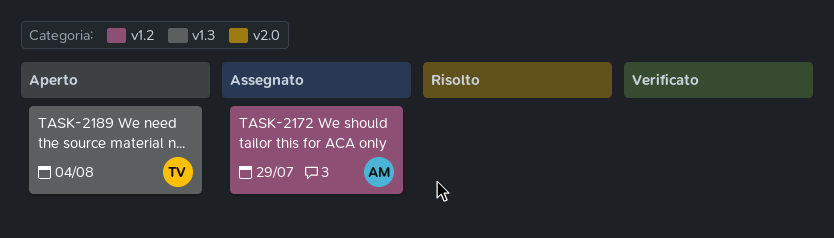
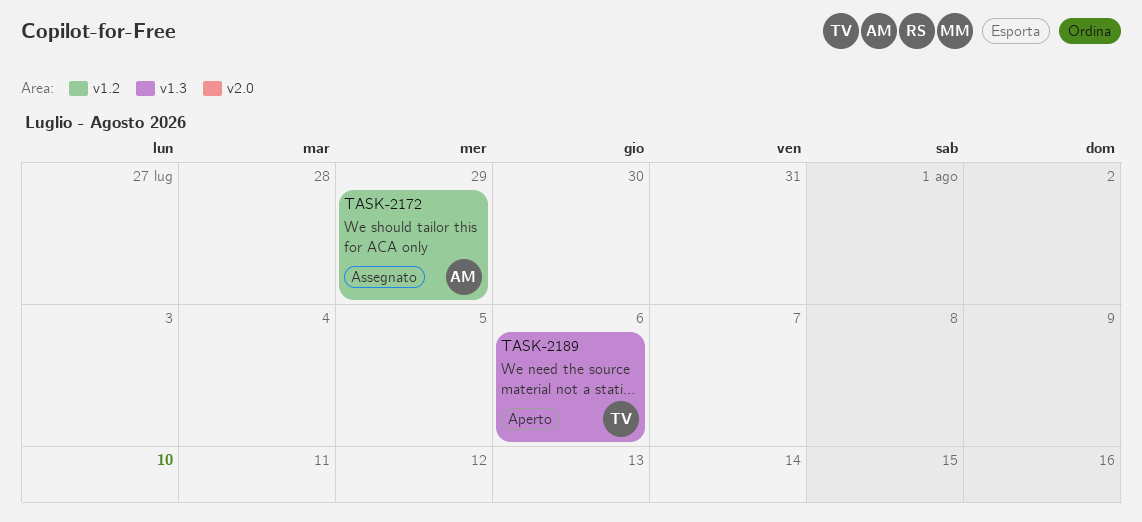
TASK-2189, due: Aug 4 -> Aug 6

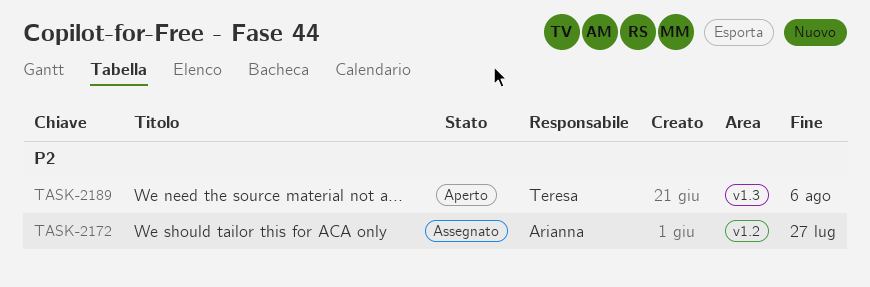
TASK-2172, due: Jul 29 -> Jul 27

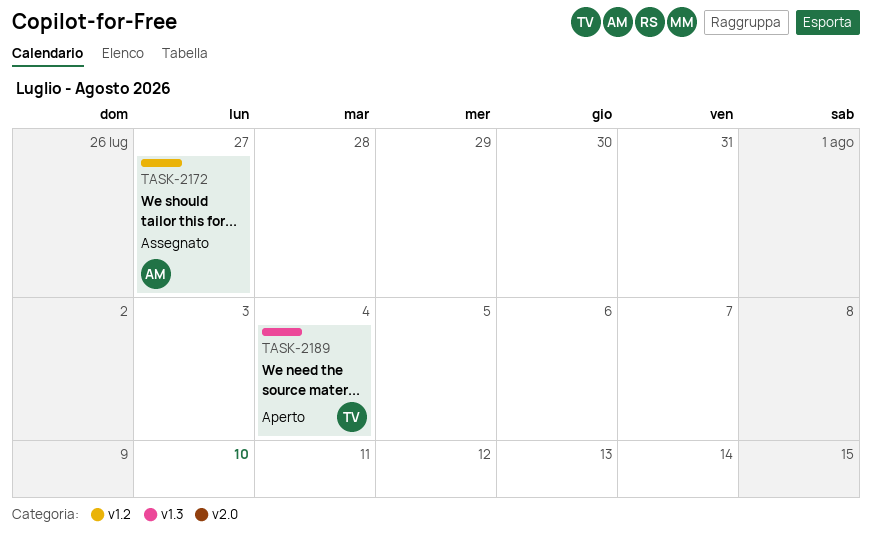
TASK-2189, due: Aug 6 -> Aug 4

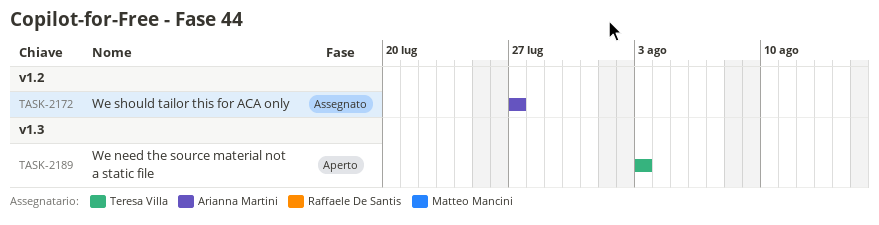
TASK-2189, due: Aug 4 -> Aug 3

